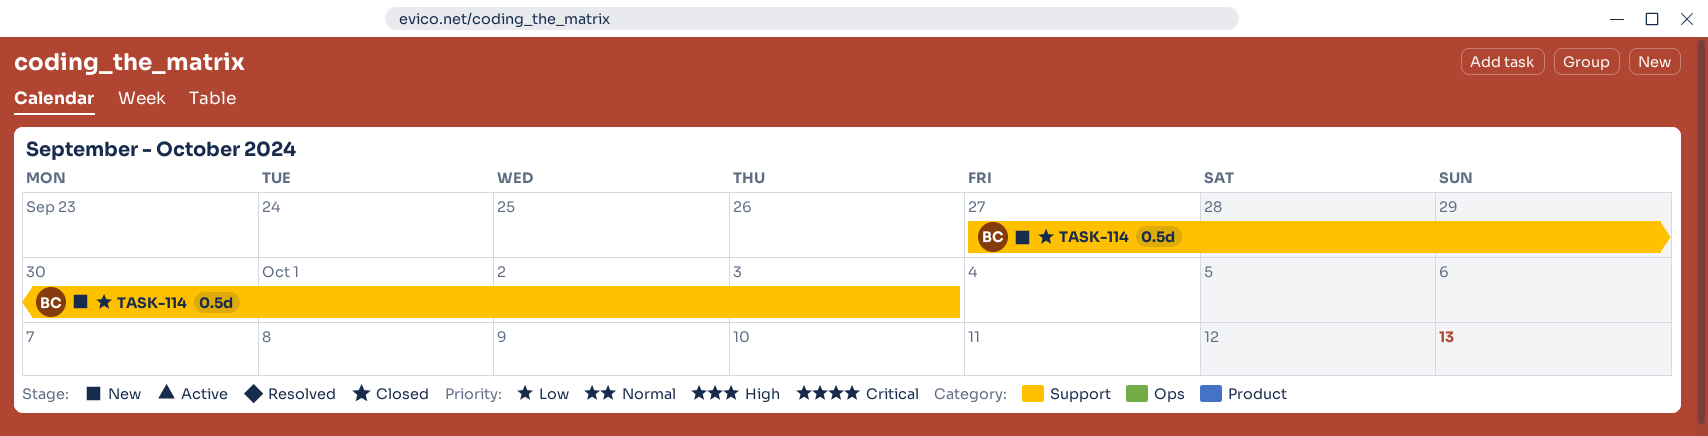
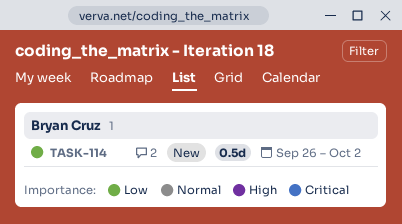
TASK-114, start: Sep 27 -> Sep 26
TASK-114, due: Oct 3 -> Oct 2

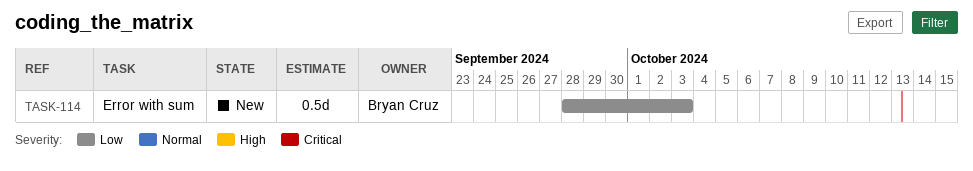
TASK-114, start: Sep 26 -> Sep 28
TASK-114, due: Oct 2 -> Oct 3

